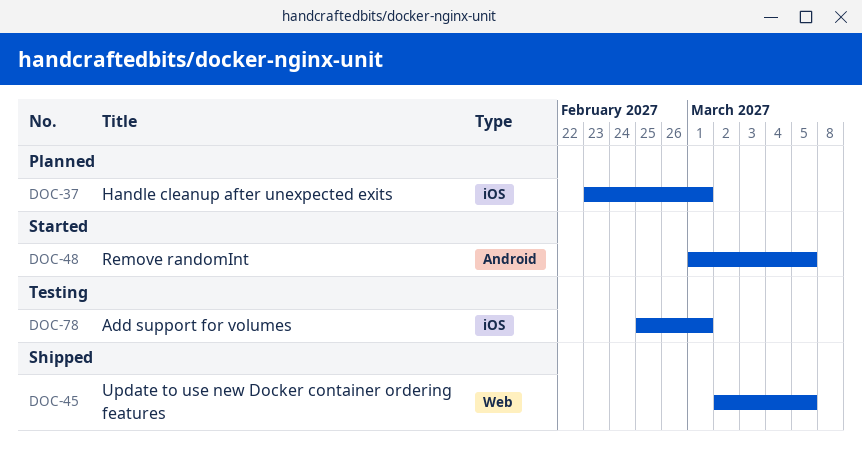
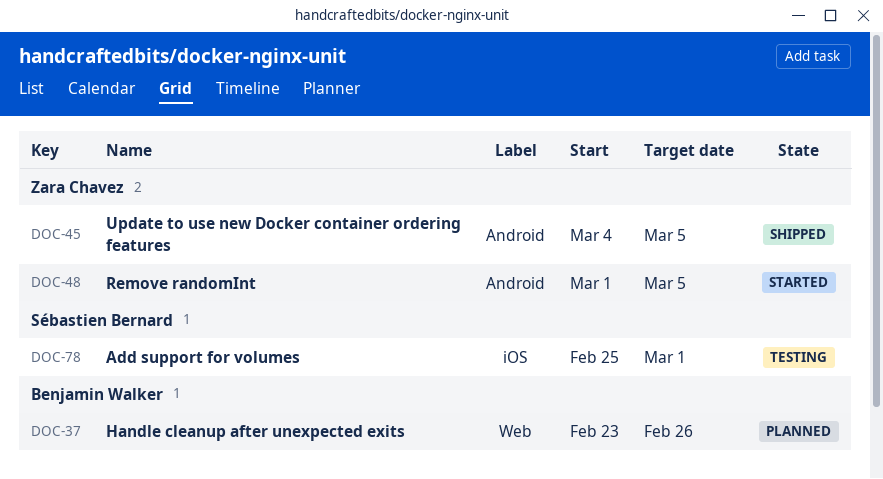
DOC-37, label: iOS -> Web
DOC-37, due: Mar 1 -> Feb 26
DOC-45, label: Web -> Android
DOC-45, start: Mar 2 -> Mar 4

